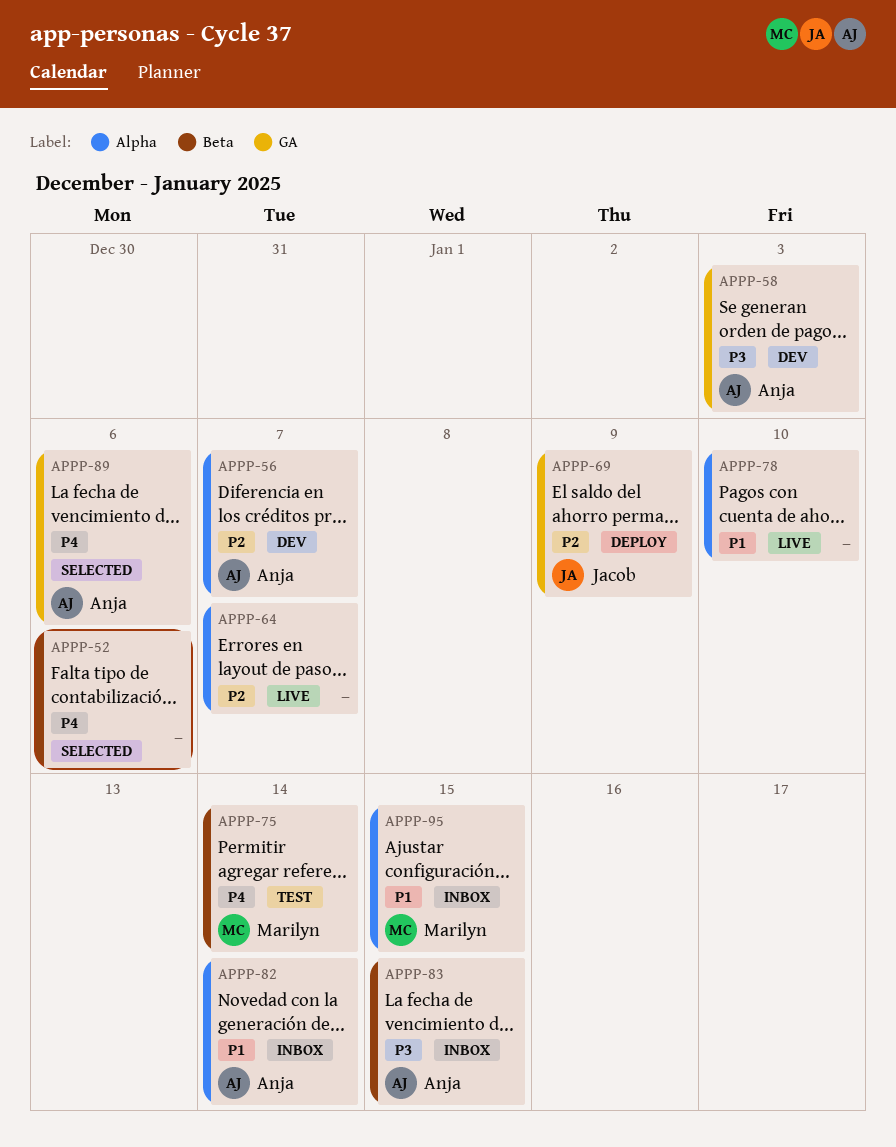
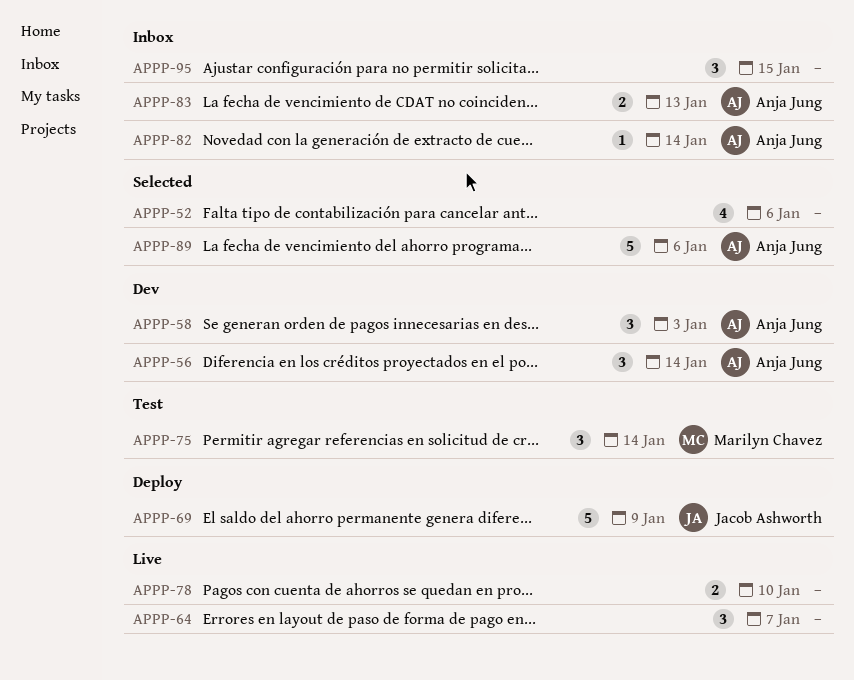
APPP-56, due: Jan 7 -> Jan 14
APPP-83, due: Jan 15 -> Jan 13
APPP-95, owner: Marilyn Chavez -> none

